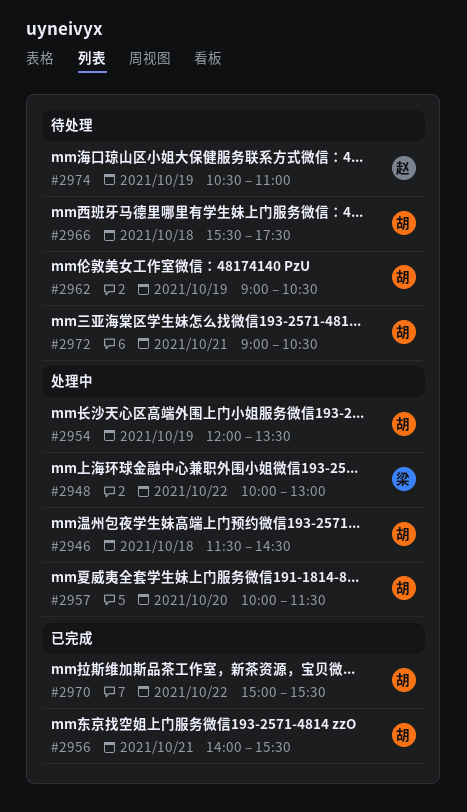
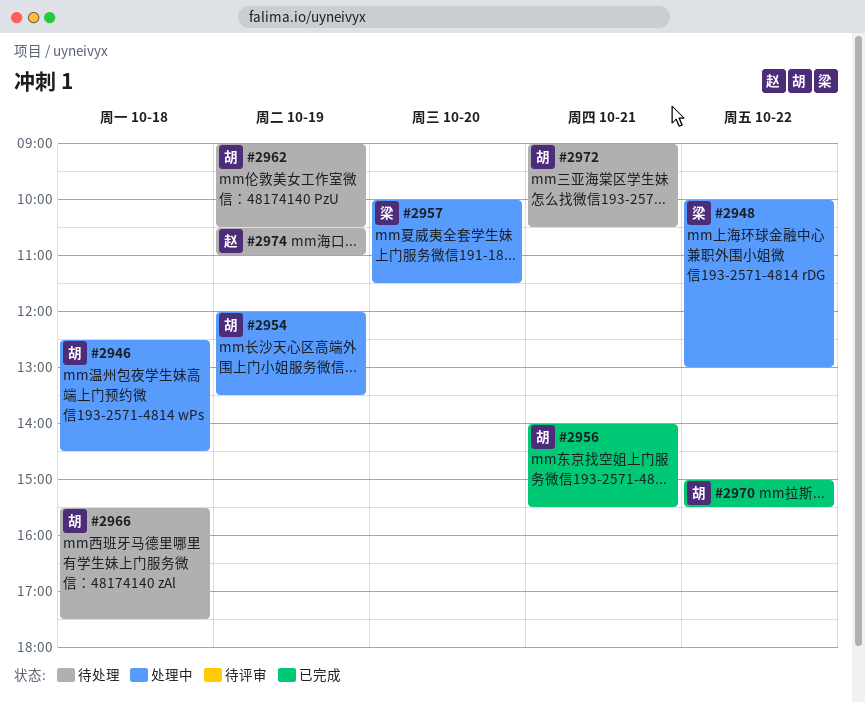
#2946, begins: 11:30 -> 12:30
#2957, owner: 胡 -> 梁

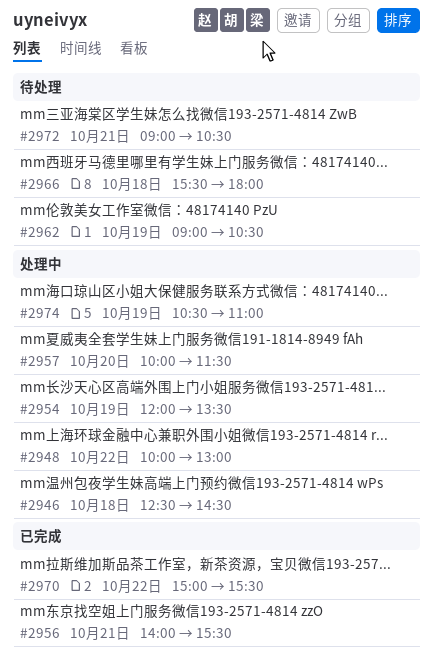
#2966, ends: 17:30 -> 18:00
#2974, status: 待处理 -> 处理中

